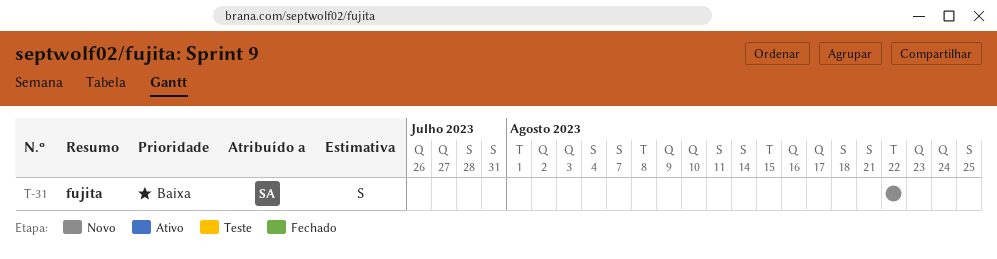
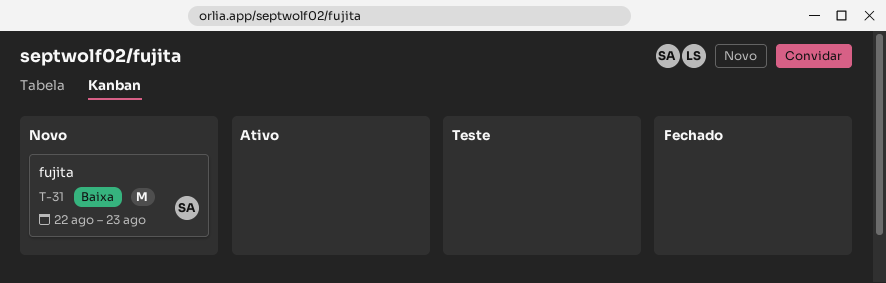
T-31, estimate: S -> M
T-31, due: Aug 22 -> Aug 23

